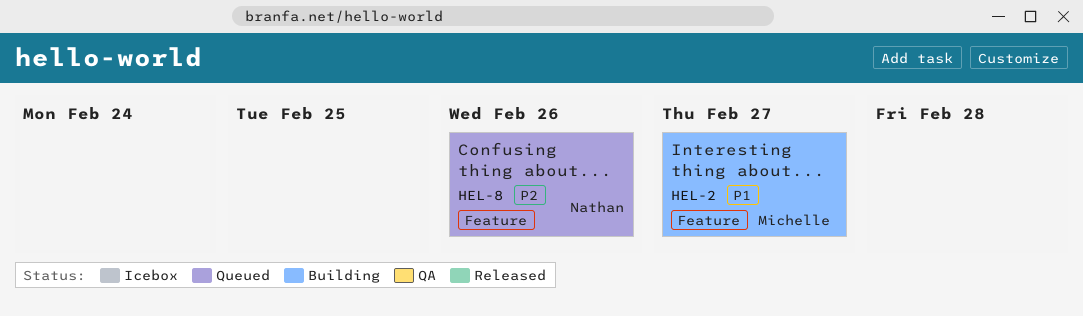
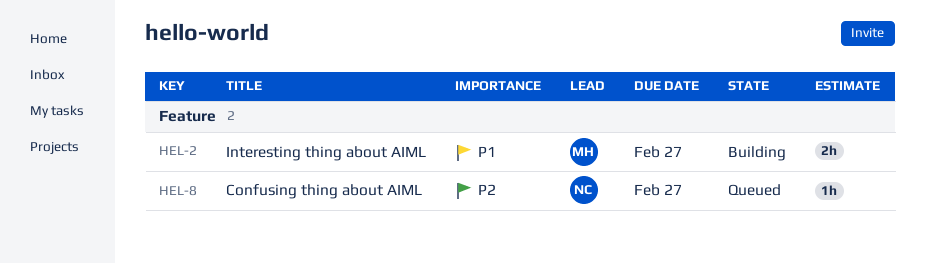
HEL-8, due: Feb 26 -> Feb 27

